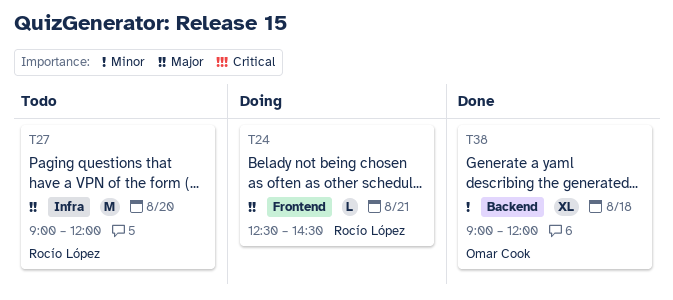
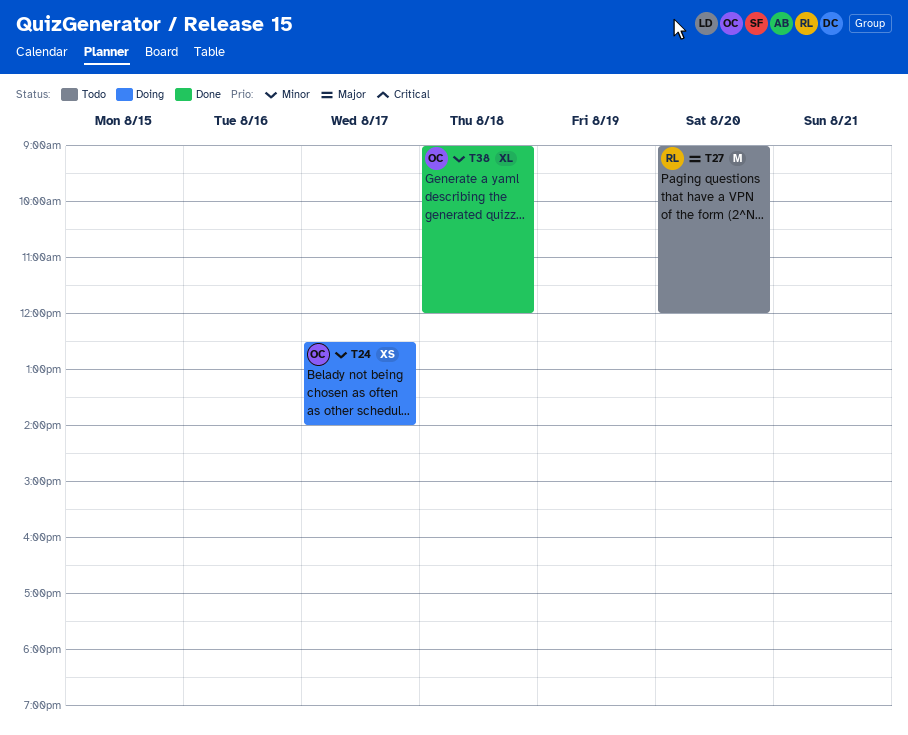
T24, owner: Rocío López -> Omar Cook
T24, priority: Major -> Minor
T24, estimate: L -> XS
T24, day: Aug 21 -> Aug 17
T24, ends: 14:30 -> 14:00

